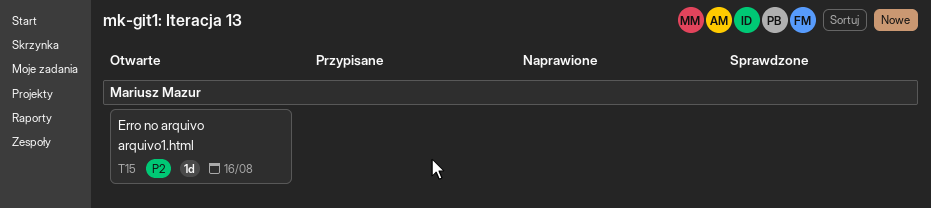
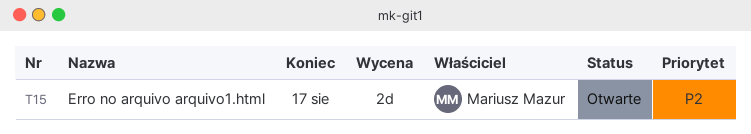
T15, estimate: 1d -> 2d
T15, due: Aug 16 -> Aug 17

